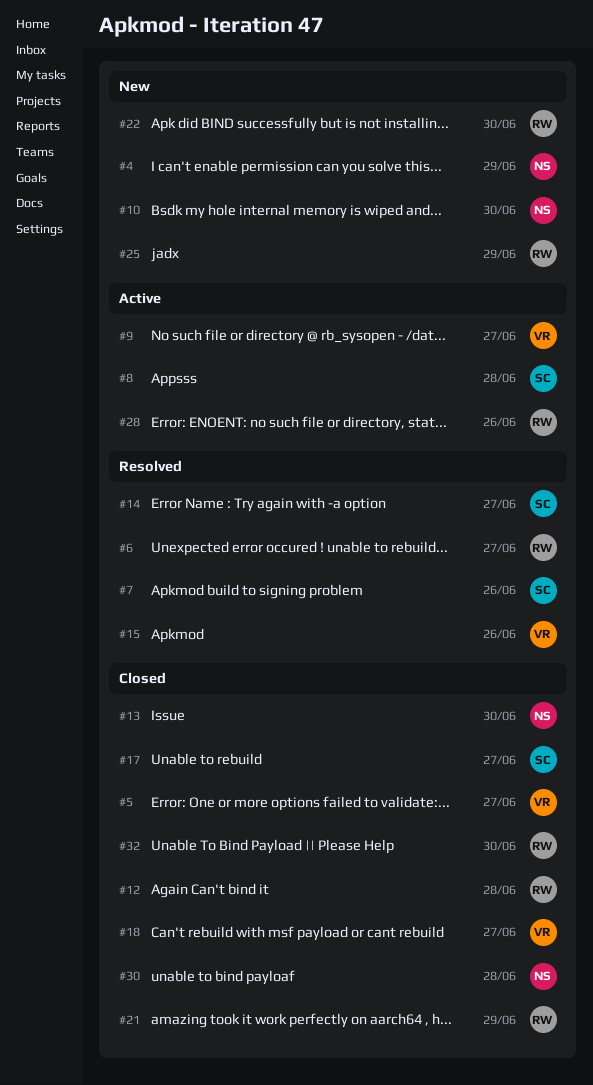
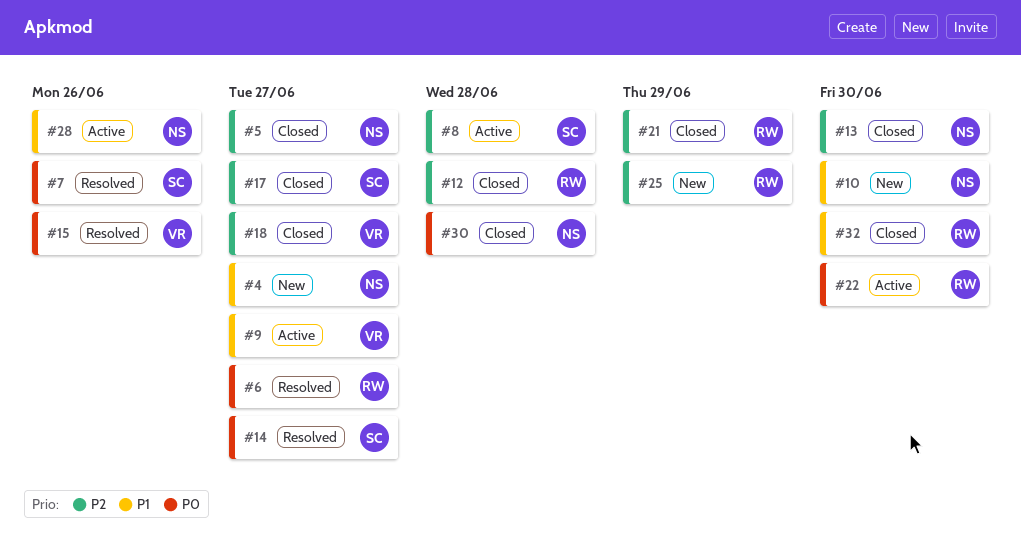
#4, due: Jun 29 -> Jun 27
#5, owner: VR -> NS
#22, status: New -> Active
#28, owner: RW -> NS

